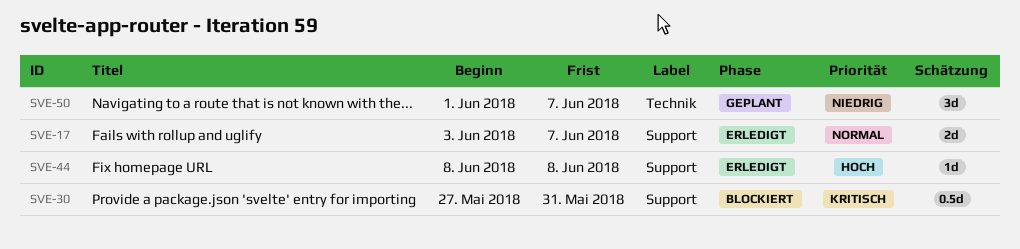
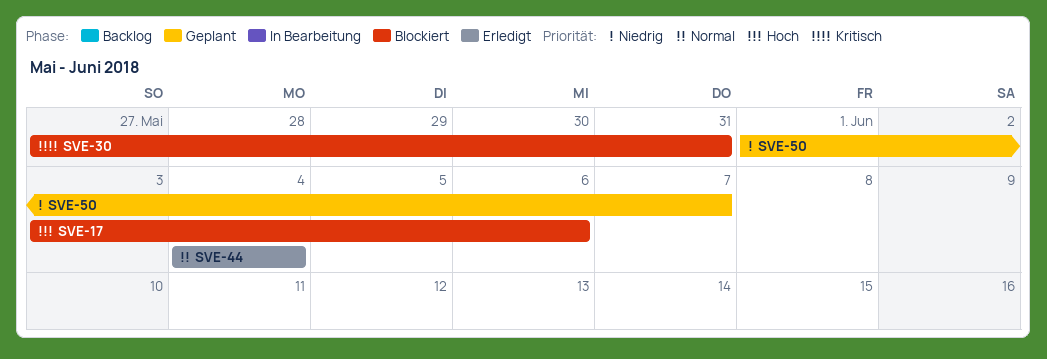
SVE-17, status: Erledigt -> Blockiert
SVE-17, priority: Normal -> Hoch
SVE-17, due: Jun 7 -> Jun 6
SVE-44, priority: Hoch -> Normal
SVE-44, start: Jun 8 -> Jun 4
SVE-44, due: Jun 8 -> Jun 4

